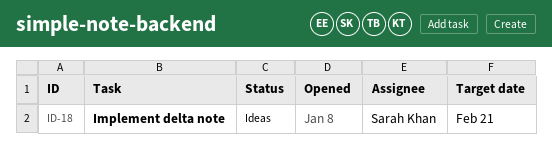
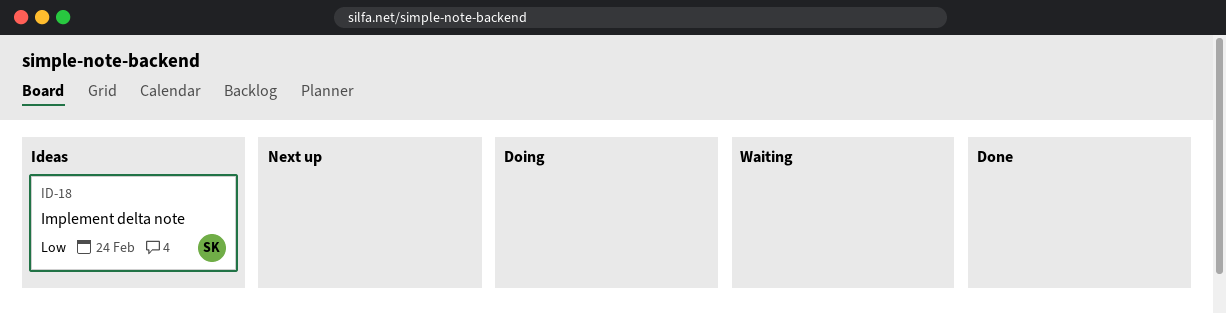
ID-18, due: Feb 21 -> Feb 24

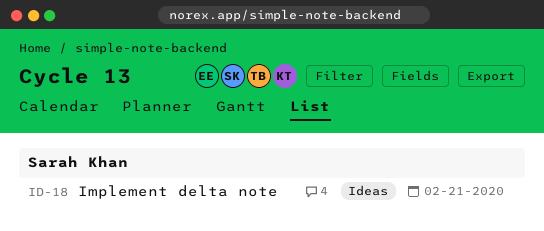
ID-18, due: Feb 24 -> Feb 21

